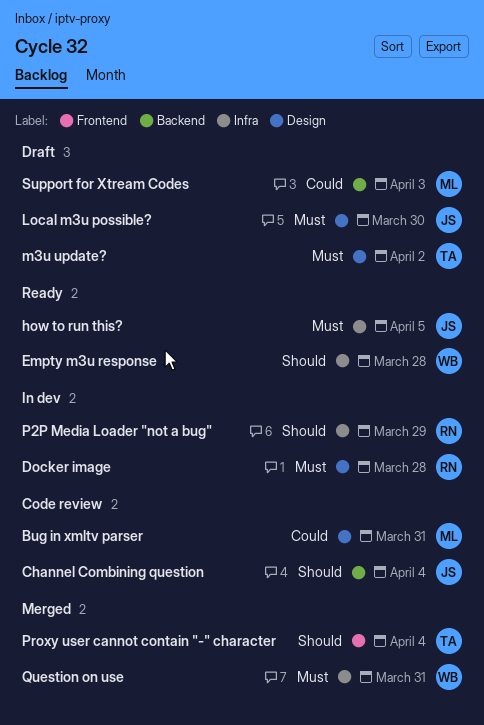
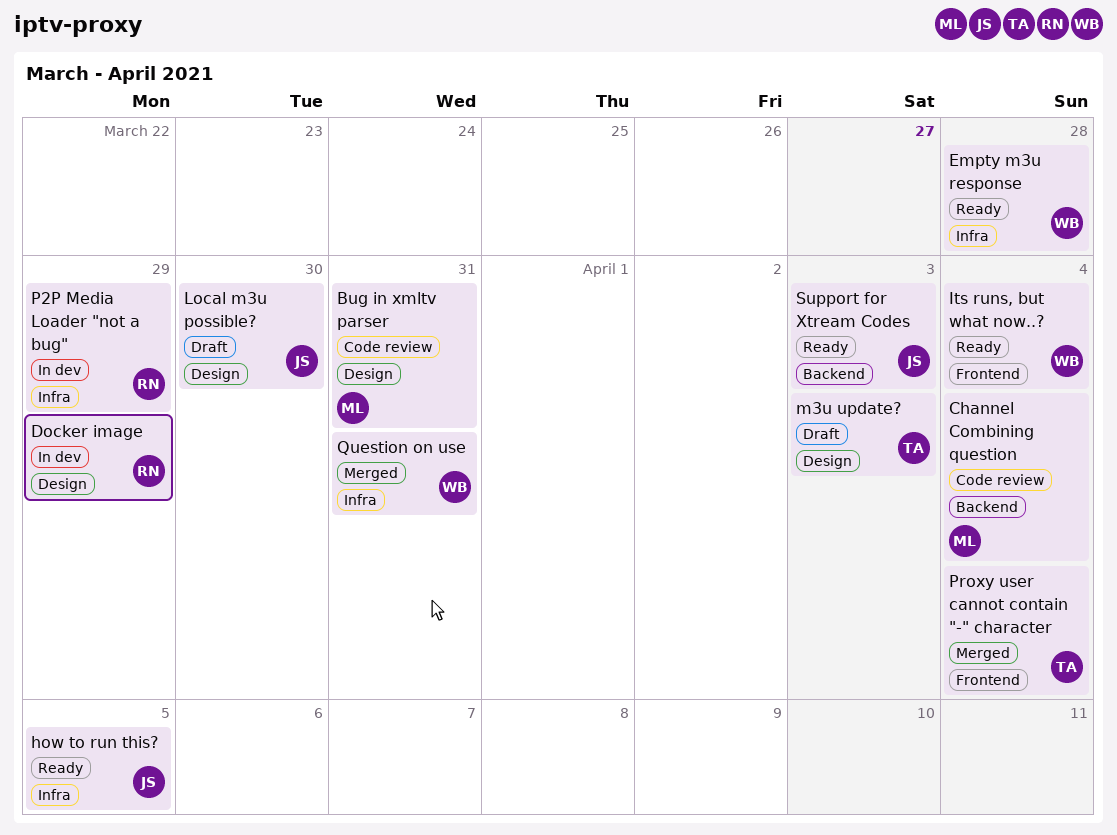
Channel Combining question, owner: JS -> ML
Docker image, due: Mar 28 -> Mar 29
Its runs, but what now..?: none -> present
m3u update?, due: Apr 2 -> Apr 3
Support for Xtream Codes, status: Draft -> Ready
Support for Xtream Codes, owner: ML -> JS

